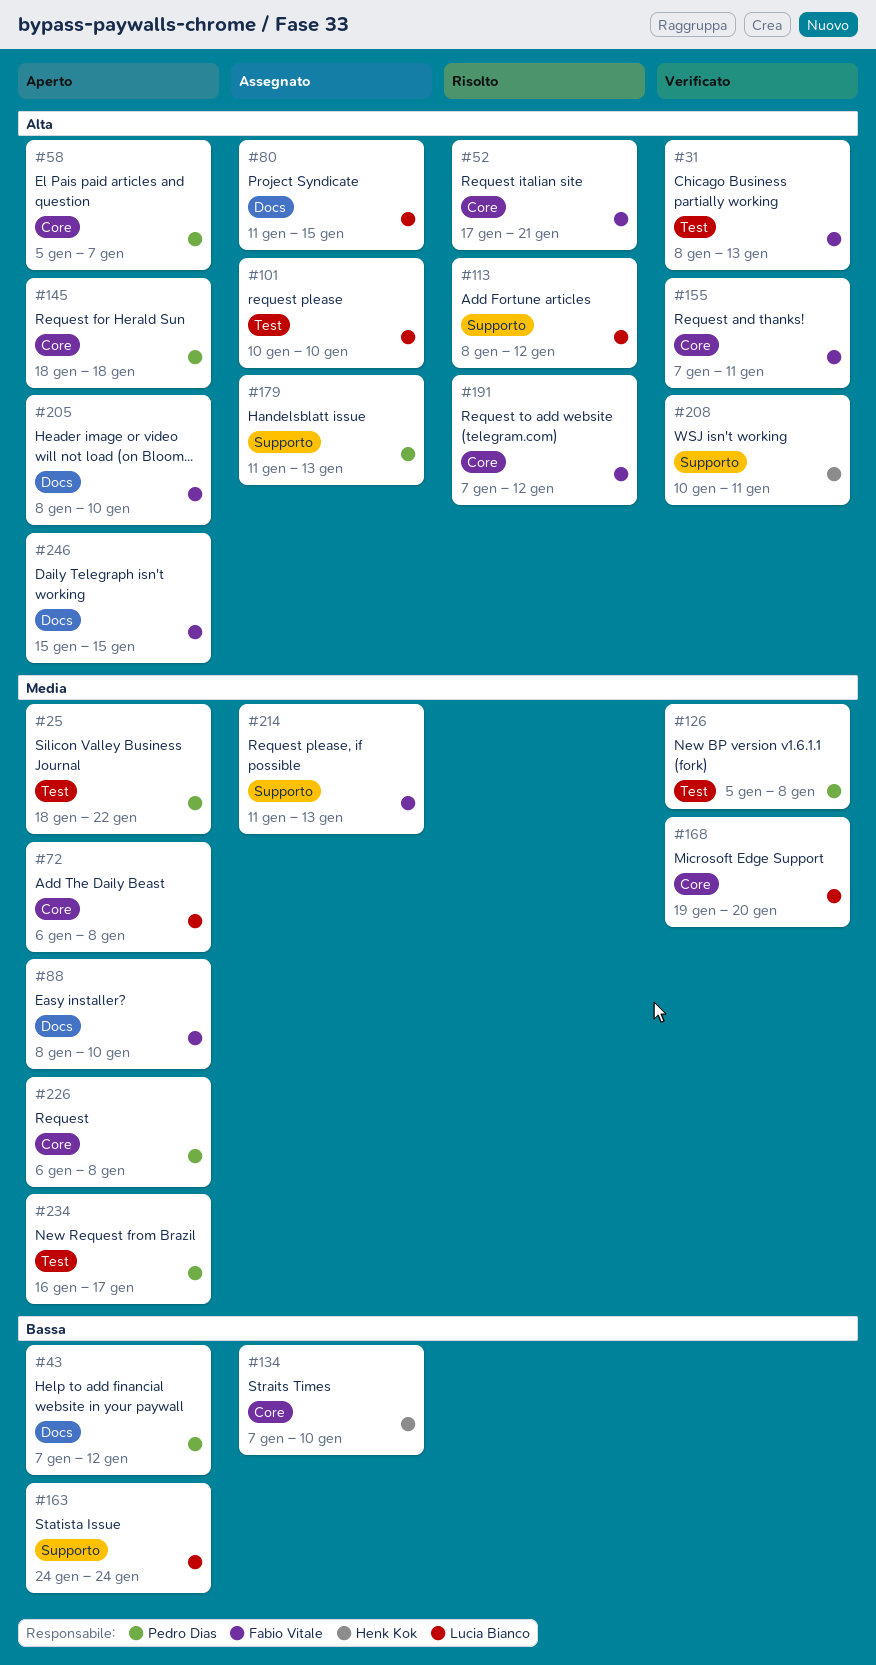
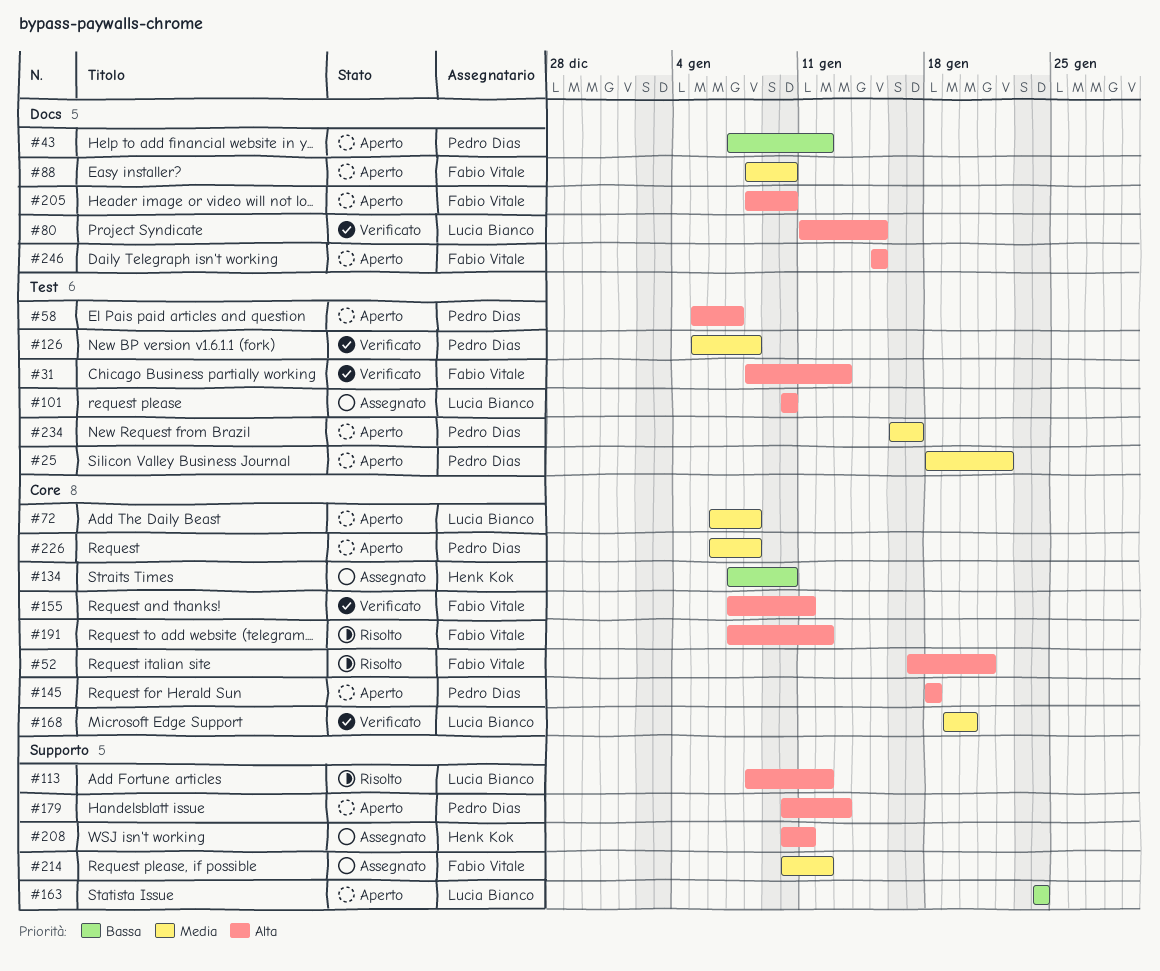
#58, label: Core -> Test
#80, status: Assegnato -> Verificato
#179, status: Assegnato -> Aperto
#179, start: Jan 11 -> Jan 10
#208, status: Verificato -> Assegnato
#214, start: Jan 11 -> Jan 10
#214, due: Jan 13 -> Jan 12

